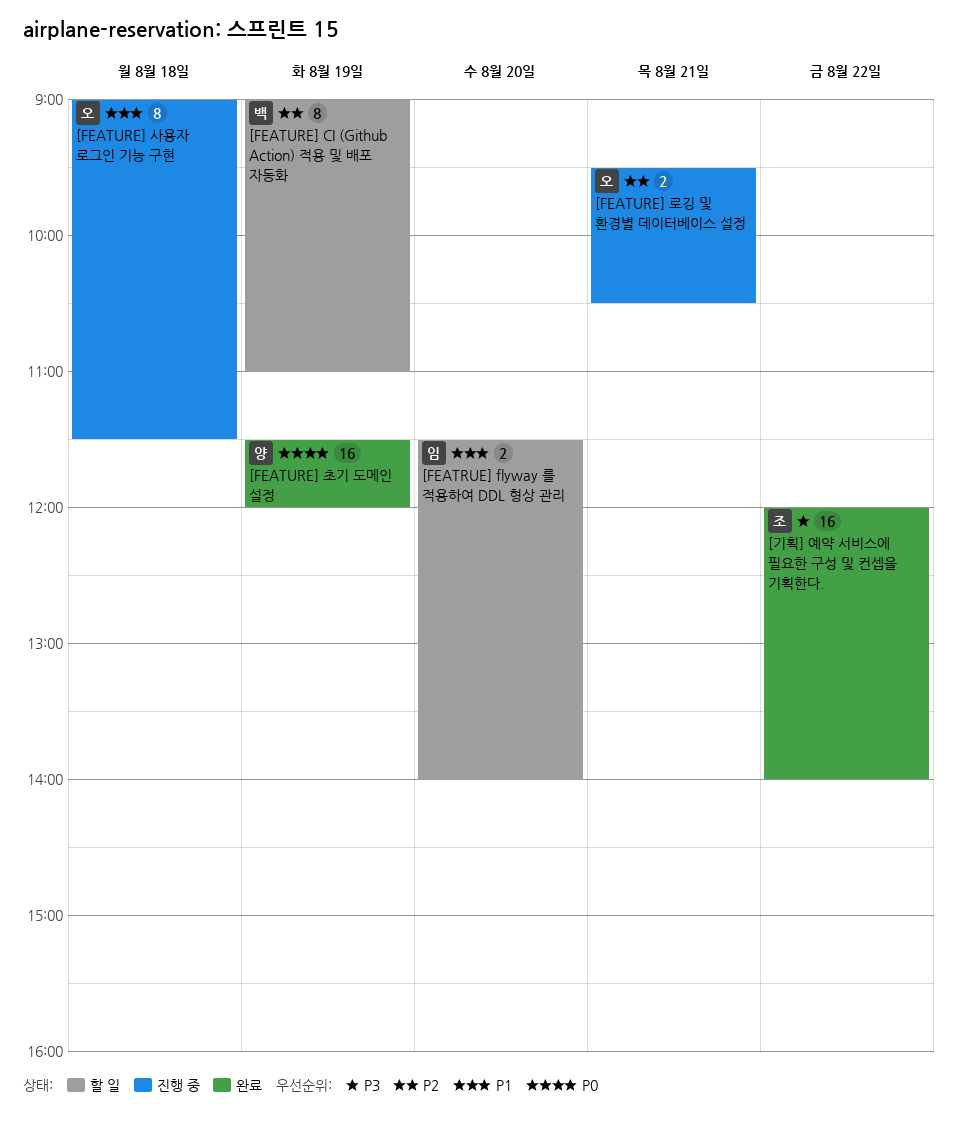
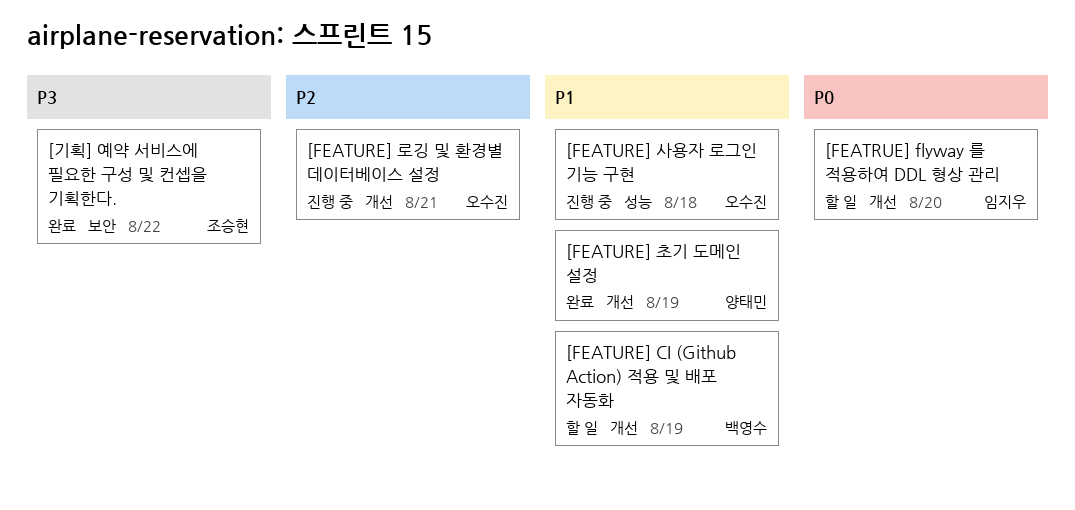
[FEATRUE] flyway 를 적용하여 DDL 형상 관리, priority: P1 -> P0
[FEATURE] CI (Github Action) 적용 및 배포 자동화, priority: P2 -> P1
[FEATURE] 초기 도메인 설정, priority: P0 -> P1

